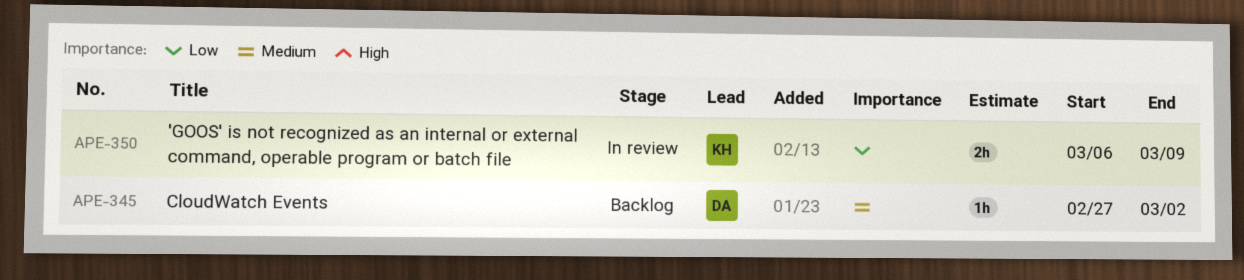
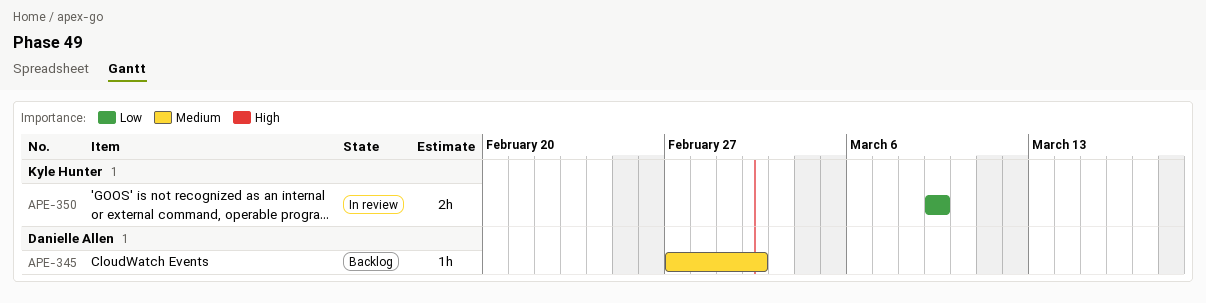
APE-350, start: Mar 6 -> Mar 9

